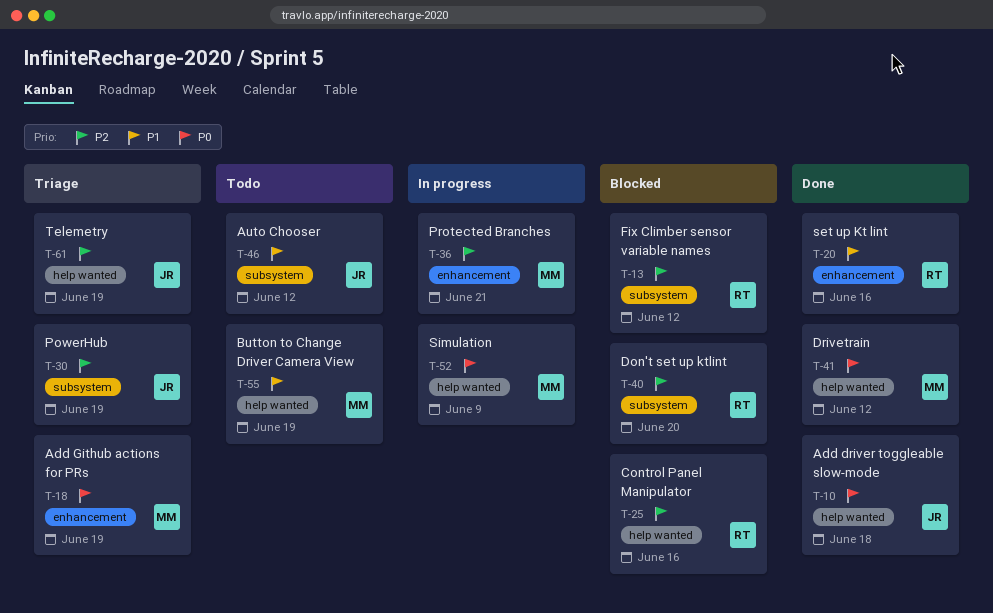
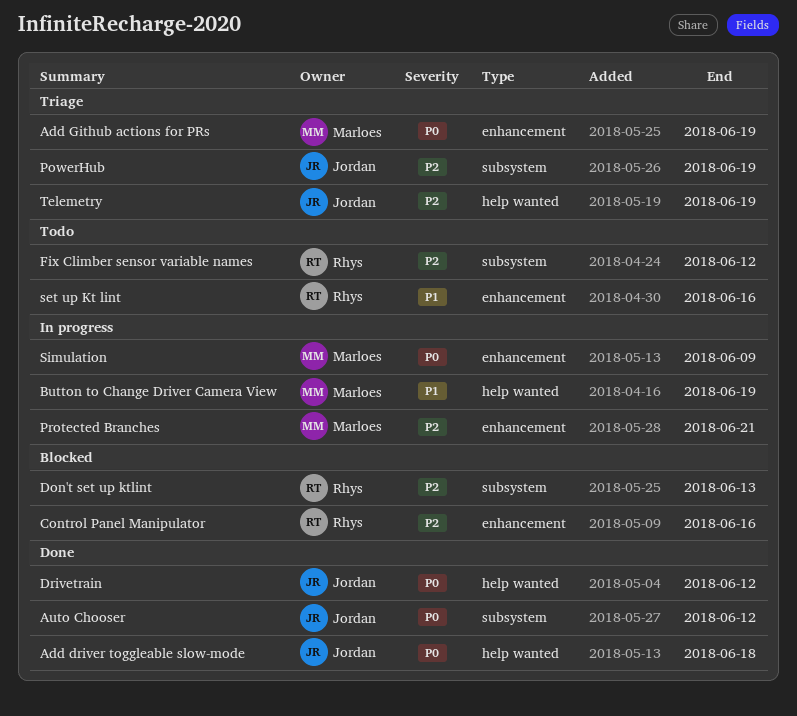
Auto Chooser, status: Todo -> Done
Auto Chooser, priority: P1 -> P0
Button to Change Driver Camera View, status: Todo -> In progress
Control Panel Manipulator, label: help wanted -> enhancement
Don't set up ktlint, due: Jun 20 -> Jun 13
Drivetrain, owner: Marloes -> Jordan
Fix Climber sensor variable names, status: Blocked -> Todo
set up Kt lint, status: Done -> Todo
Simulation, label: help wanted -> enhancement

